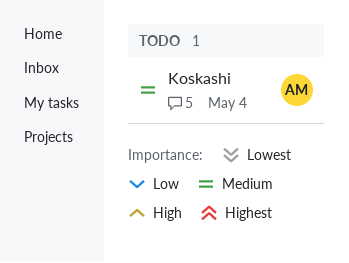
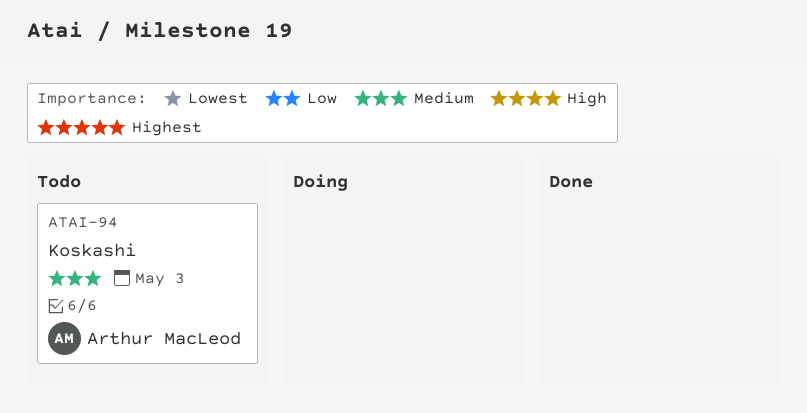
Koskashi, due: May 4 -> May 3

